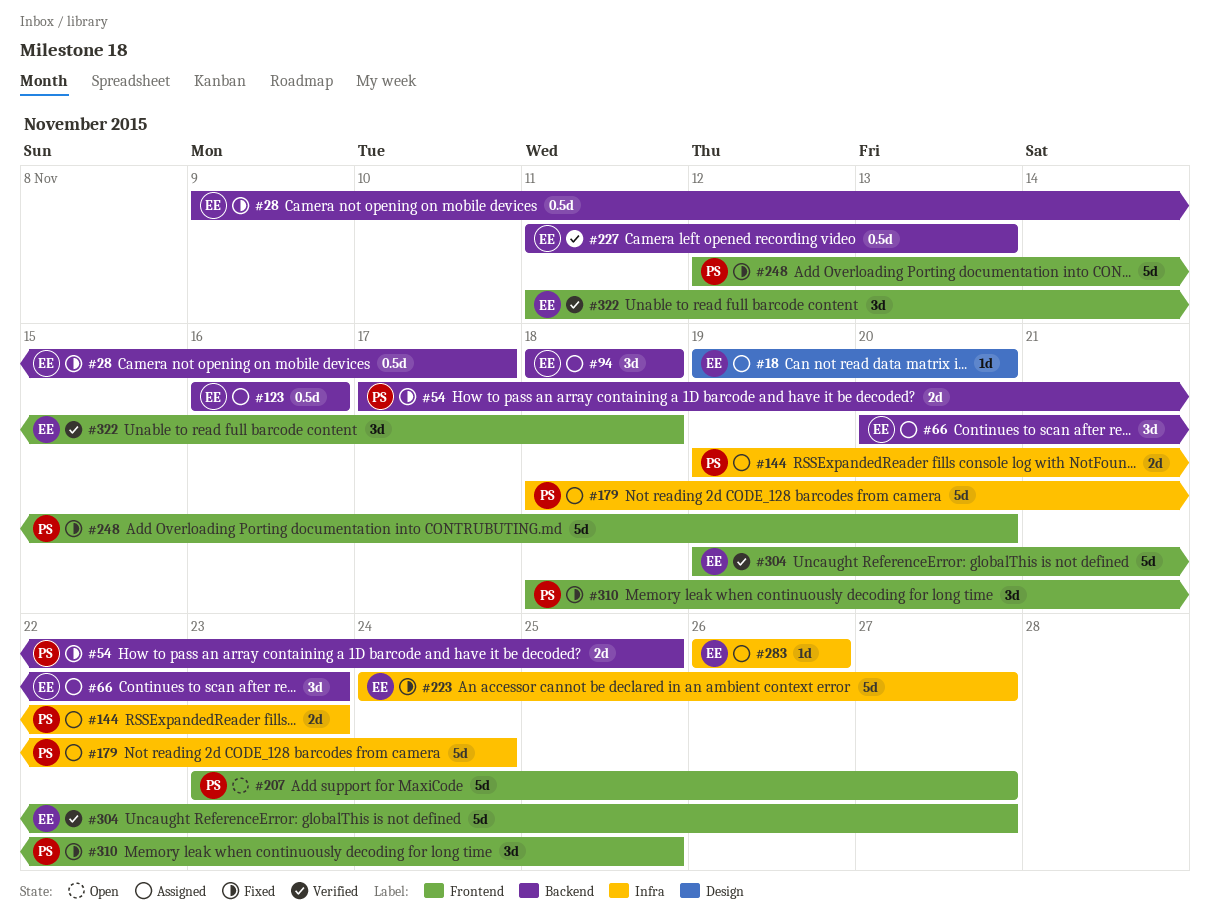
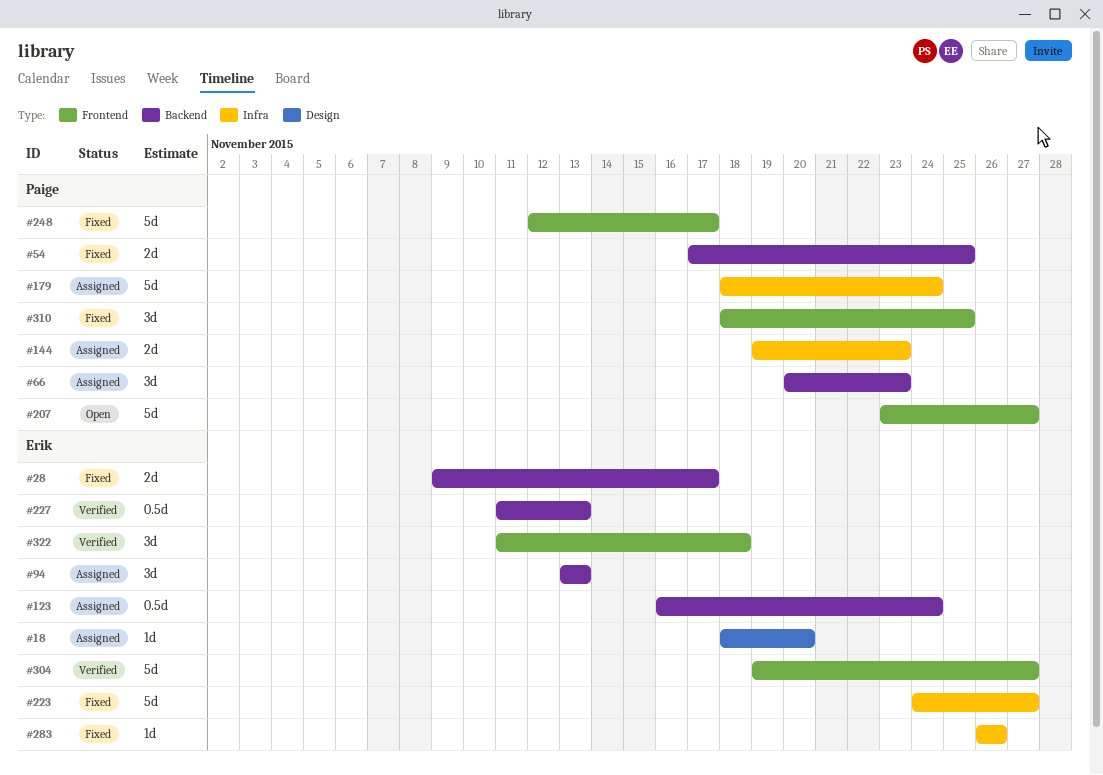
#18, start: Nov 19 -> Nov 18
#28, estimate: 0.5d -> 2d
#66, owner: Erik -> Paige
#94, start: Nov 18 -> Nov 13
#94, due: Nov 18 -> Nov 13
#123, due: Nov 16 -> Nov 24
#248, due: Nov 20 -> Nov 17
#283, status: Assigned -> Fixed

